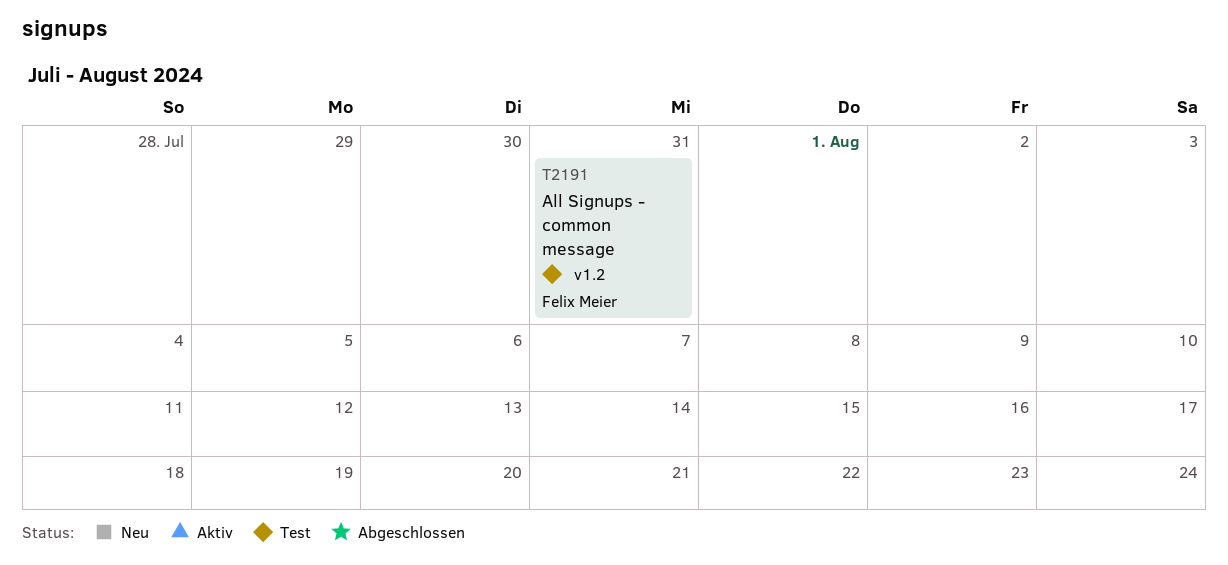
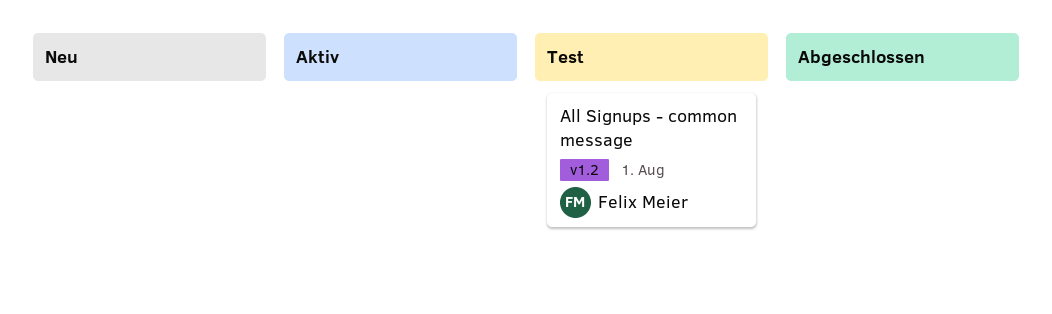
All Signups - common message, due: Jul 31 -> Aug 1

